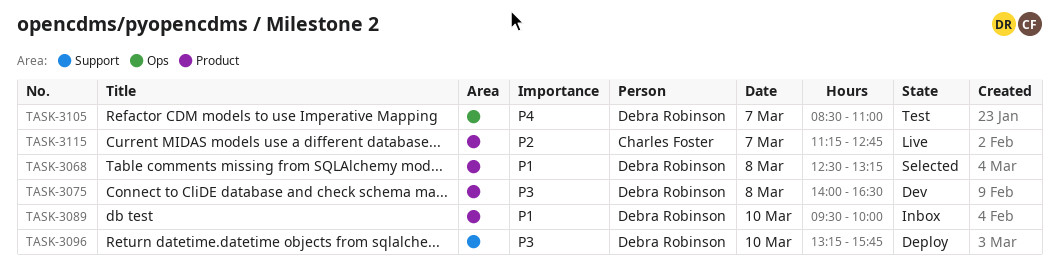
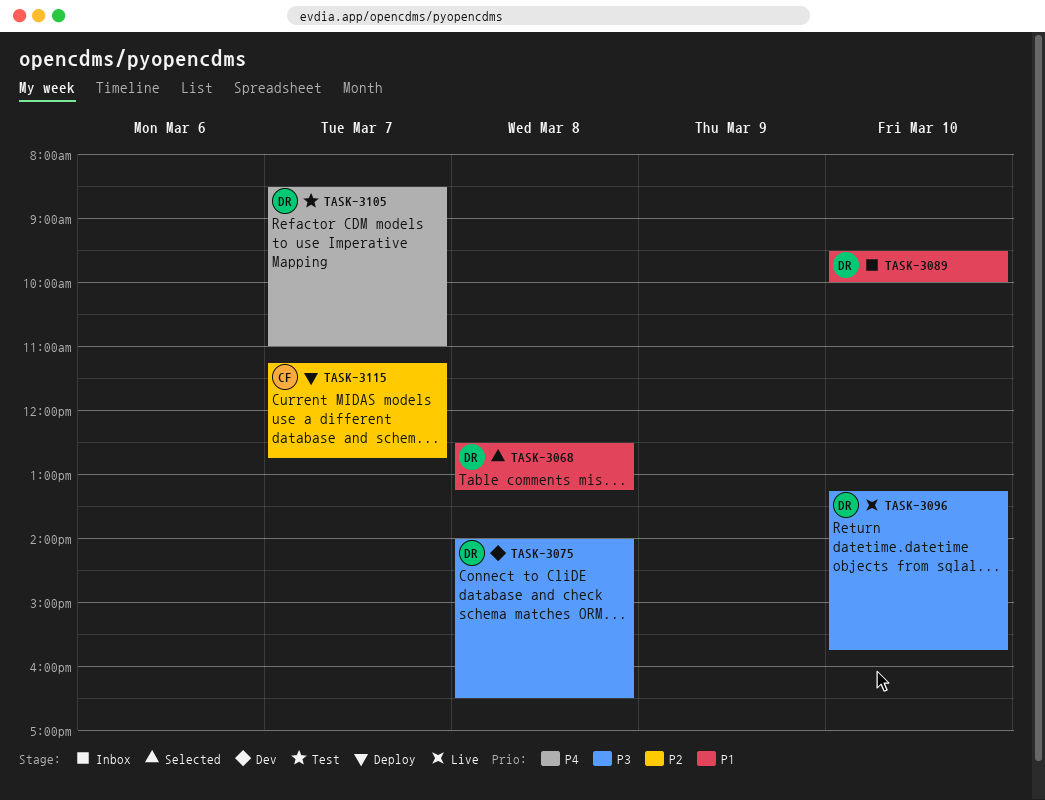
TASK-3096, status: Deploy -> Live
TASK-3115, status: Live -> Deploy

